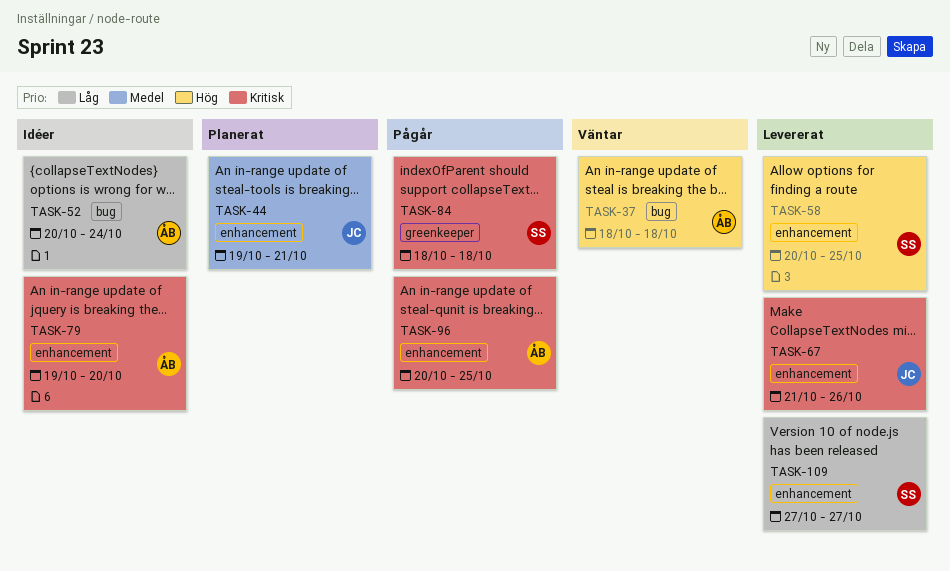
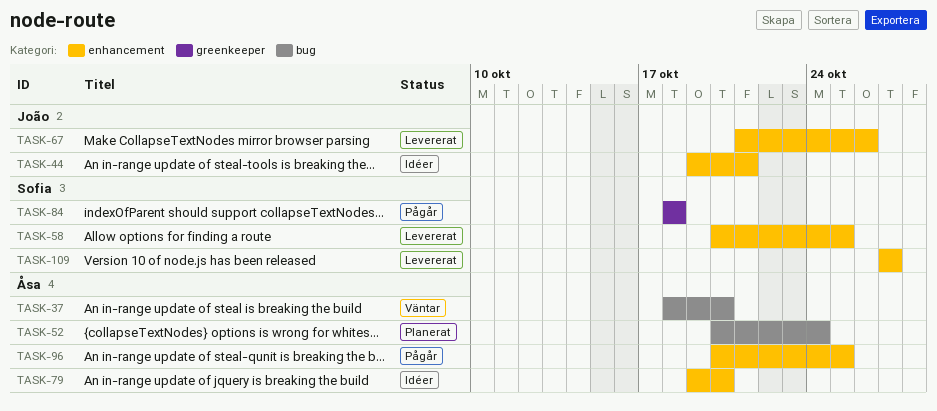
TASK-37, due: Oct 18 -> Oct 20
TASK-44, status: Planerat -> Idéer
TASK-52, status: Idéer -> Planerat

